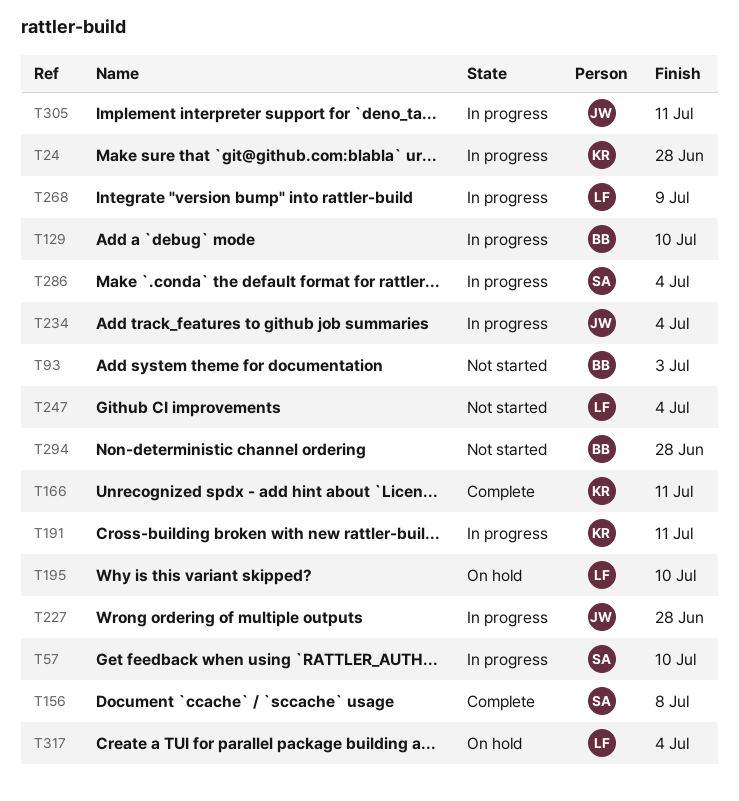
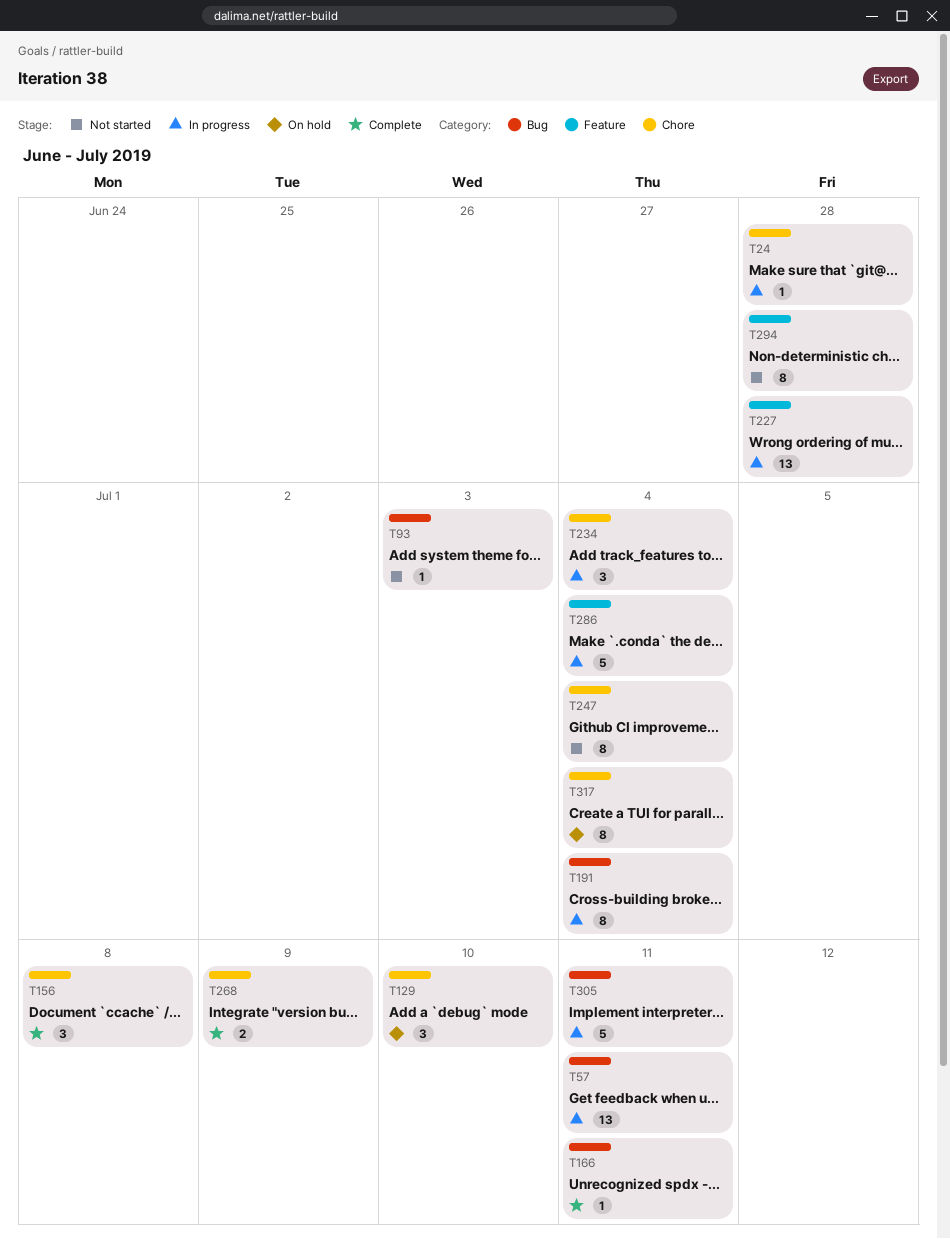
T57, due: Jul 10 -> Jul 11
T129, status: In progress -> On hold
T191, due: Jul 11 -> Jul 4
T195: present -> none
T268, status: In progress -> Complete

